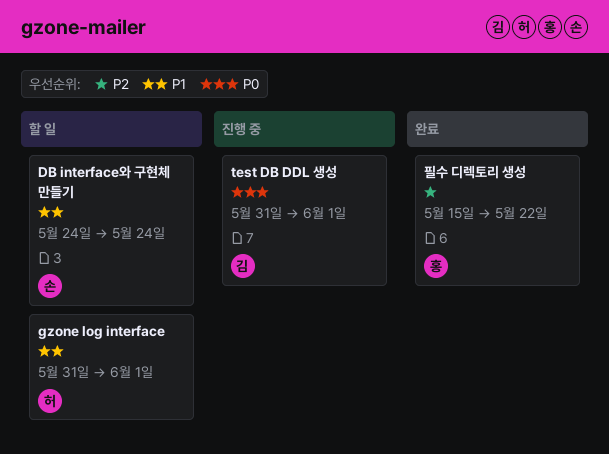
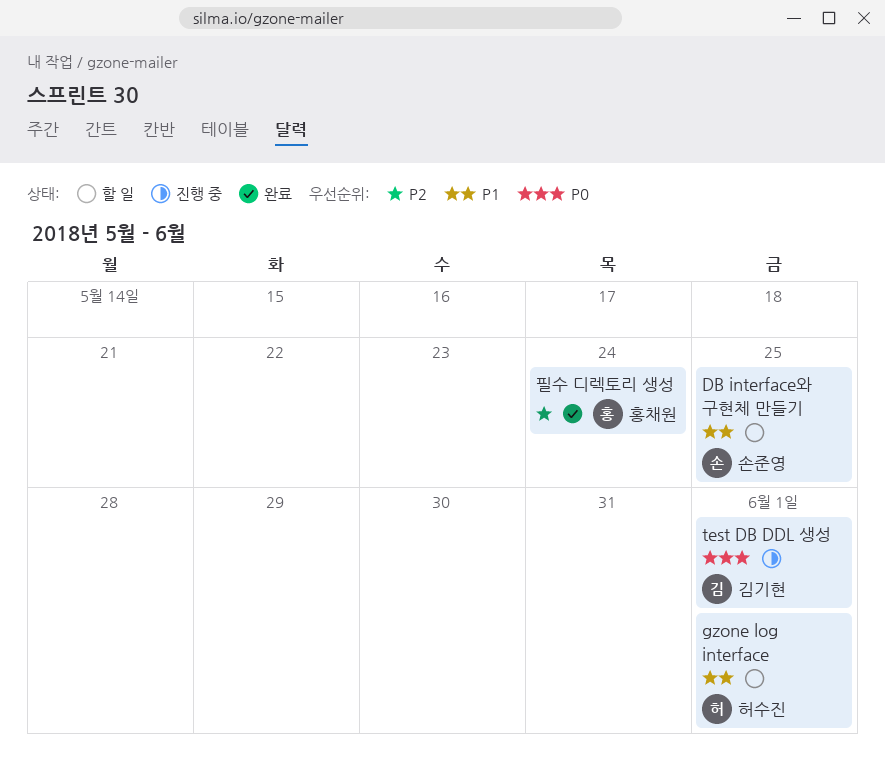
DB interface와 구현체 만들기, due: May 24 -> May 25
필수 디렉토리 생성, due: May 22 -> May 24

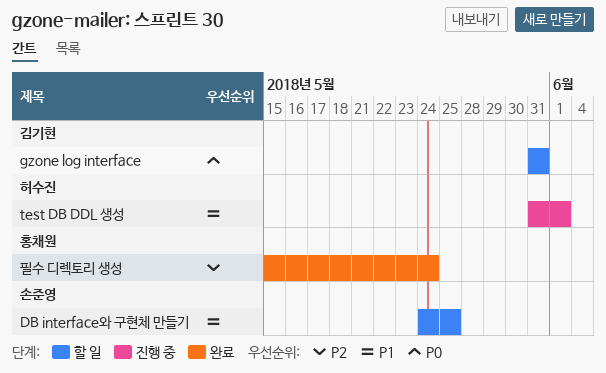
gzone log interface, owner: 허수진 -> 김기현
gzone log interface, priority: P1 -> P0
gzone log interface, due: Jun 1 -> May 31
test DB DDL 생성, owner: 김기현 -> 허수진
test DB DDL 생성, priority: P0 -> P1

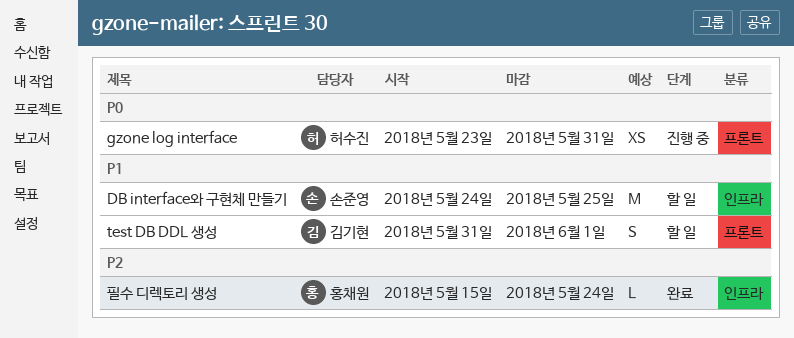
gzone log interface, status: 할 일 -> 진행 중
gzone log interface, owner: 김기현 -> 허수진
gzone log interface, start: May 31 -> May 23
test DB DDL 생성, status: 진행 중 -> 할 일
test DB DDL 생성, owner: 허수진 -> 김기현

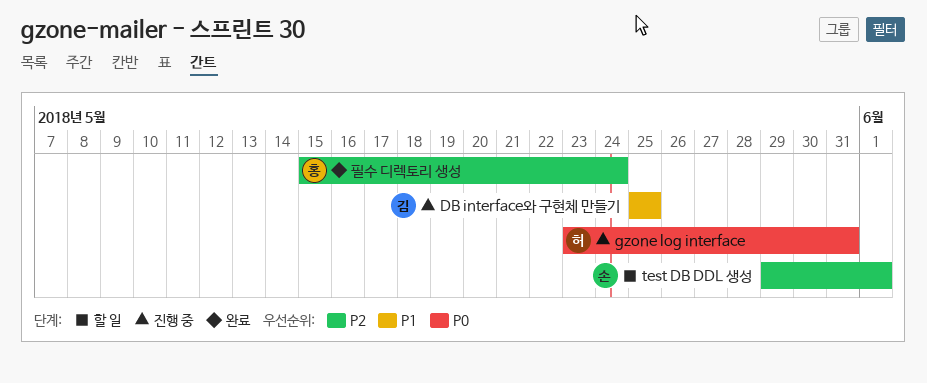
DB interface와 구현체 만들기, status: 할 일 -> 진행 중
DB interface와 구현체 만들기, owner: 손준영 -> 김기현
DB interface와 구현체 만들기, start: May 24 -> May 25
test DB DDL 생성, owner: 김기현 -> 손준영
test DB DDL 생성, priority: P1 -> P2
test DB DDL 생성, start: May 31 -> May 29

